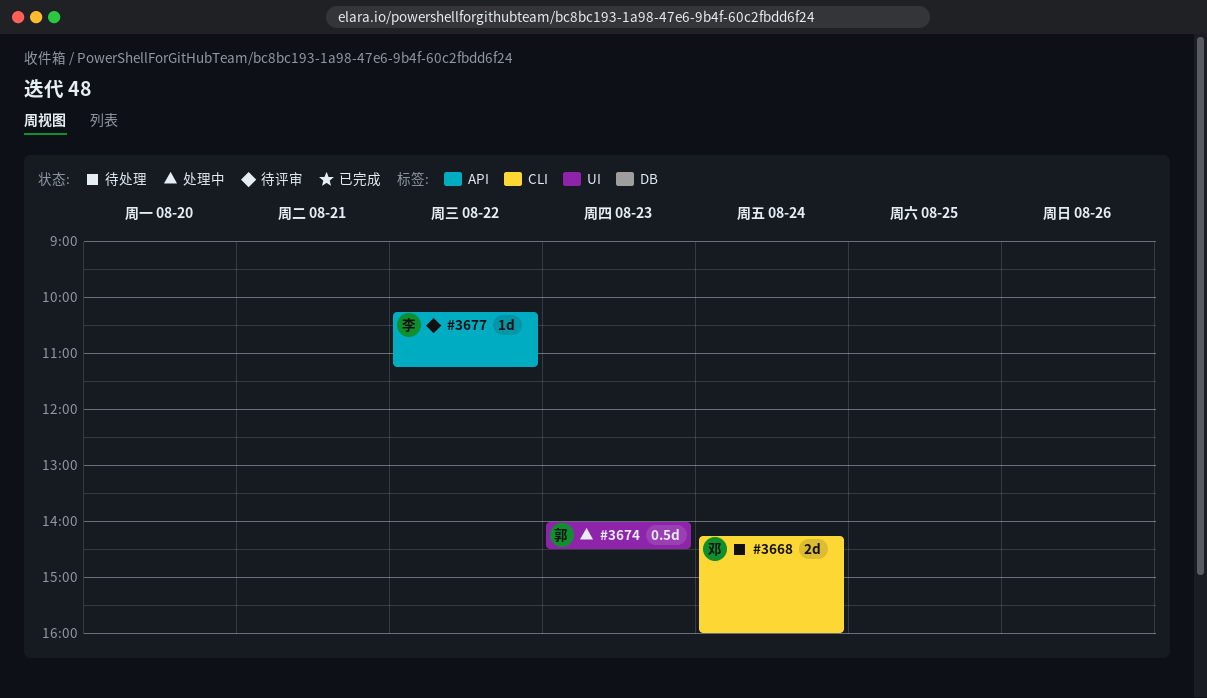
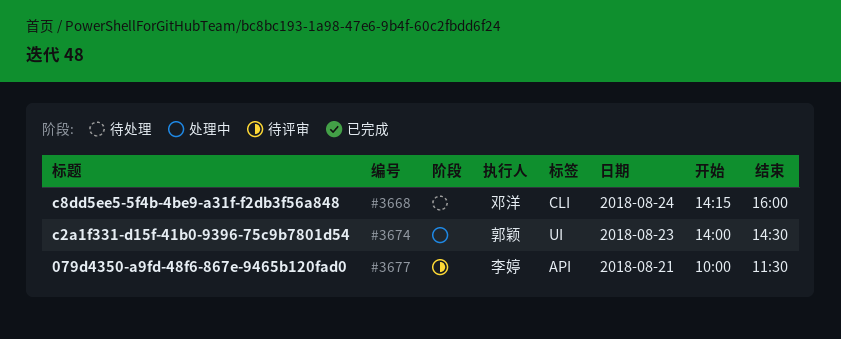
#3677, day: Aug 22 -> Aug 21
#3677, begins: 10:15 -> 10:00
#3677, ends: 11:15 -> 11:30

